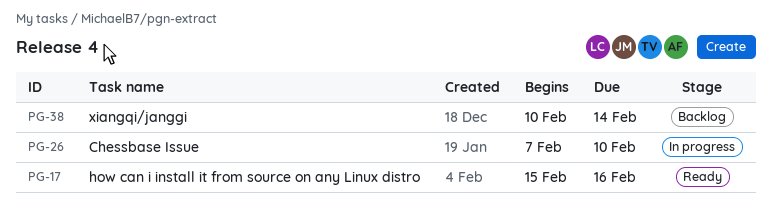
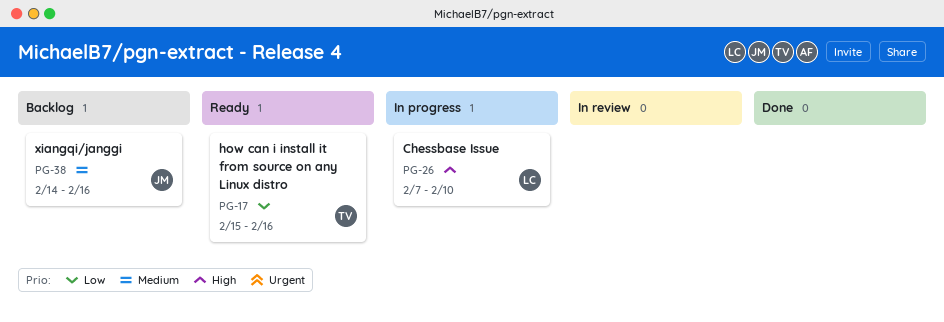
PG-38, start: Feb 10 -> Feb 14
PG-38, due: Feb 14 -> Feb 16

